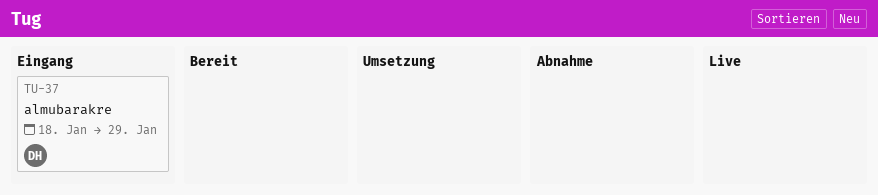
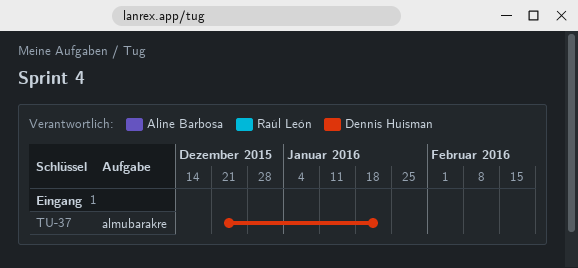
TU-37, start: Jan 18 -> Dec 21
TU-37, due: Jan 29 -> Jan 22

